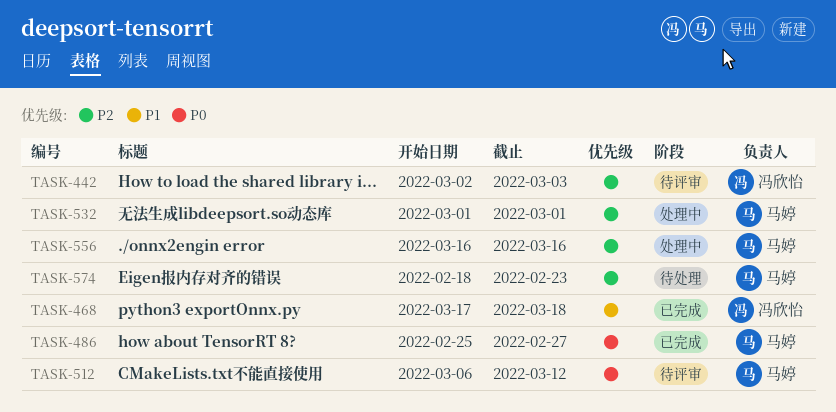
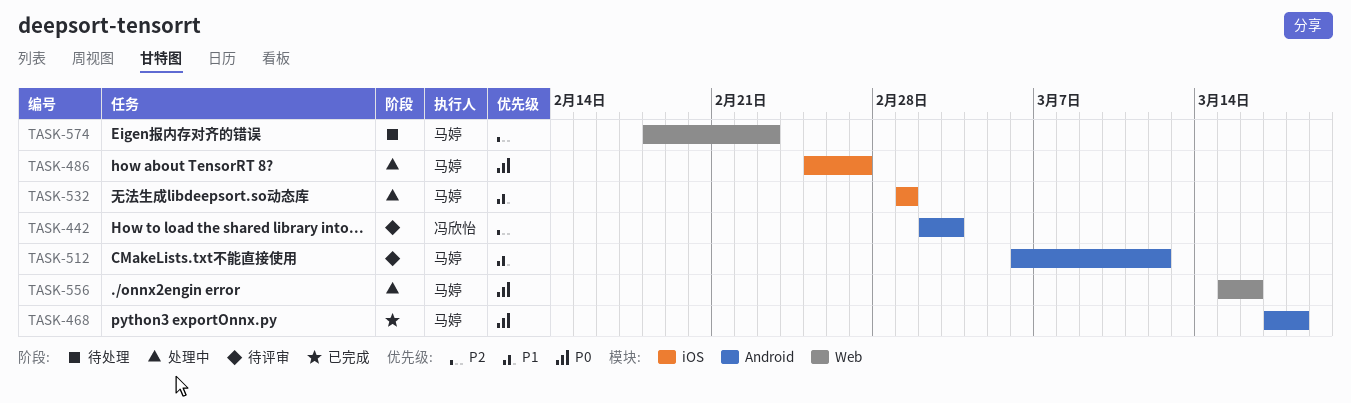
TASK-468, owner: 冯欣怡 -> 马婷
TASK-468, priority: P1 -> P0
TASK-486, status: 已完成 -> 处理中
TASK-512, priority: P0 -> P1
TASK-532, priority: P2 -> P1
TASK-556, priority: P2 -> P0
TASK-556, start: Mar 16 -> Mar 15

